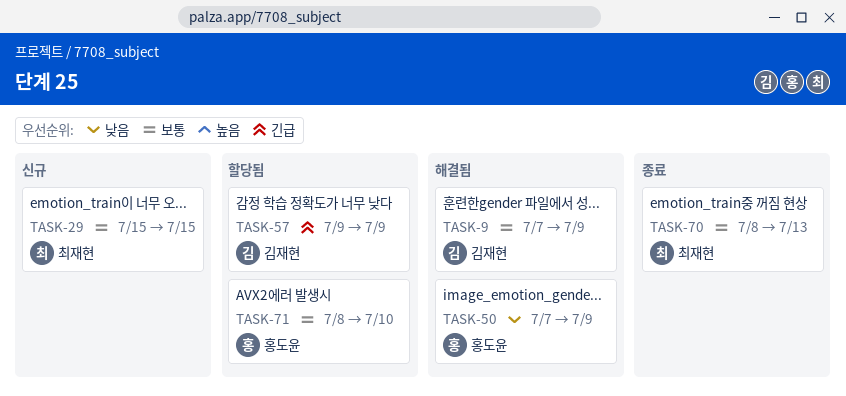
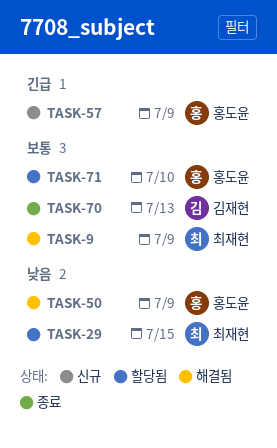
TASK-9, owner: 김재현 -> 최재현
TASK-29, status: 신규 -> 할당됨
TASK-29, priority: 보통 -> 낮음
TASK-57, status: 할당됨 -> 신규
TASK-57, owner: 김재현 -> 홍도윤
TASK-70, owner: 최재현 -> 김재현

